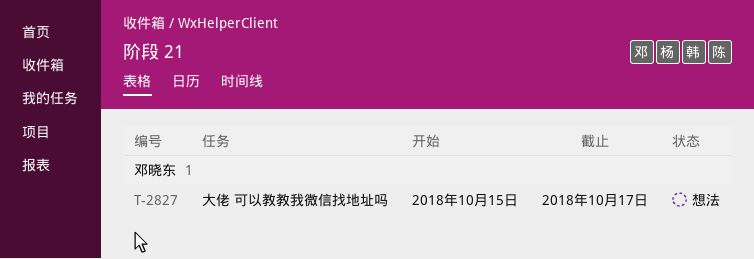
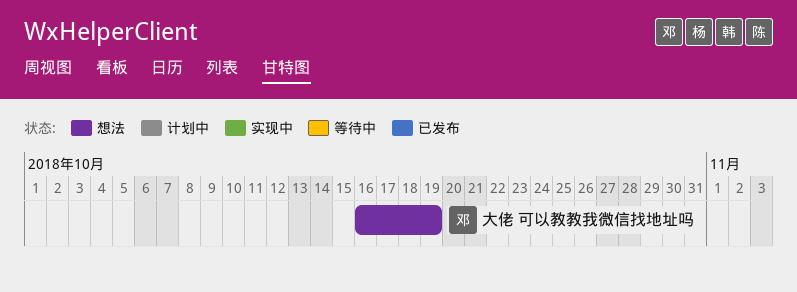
大佬 可以教教我微信找地址吗, start: Oct 15 -> Oct 16
大佬 可以教教我微信找地址吗, due: Oct 17 -> Oct 19

